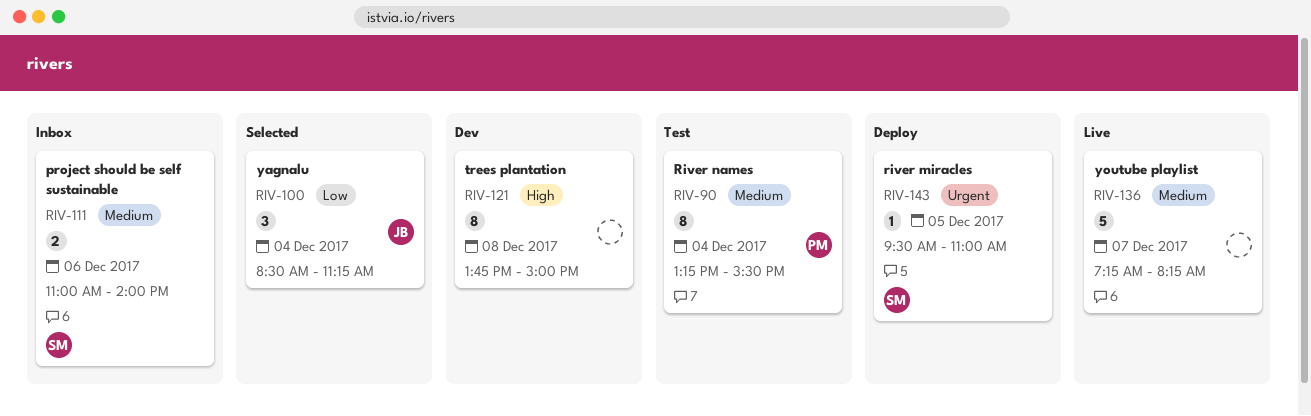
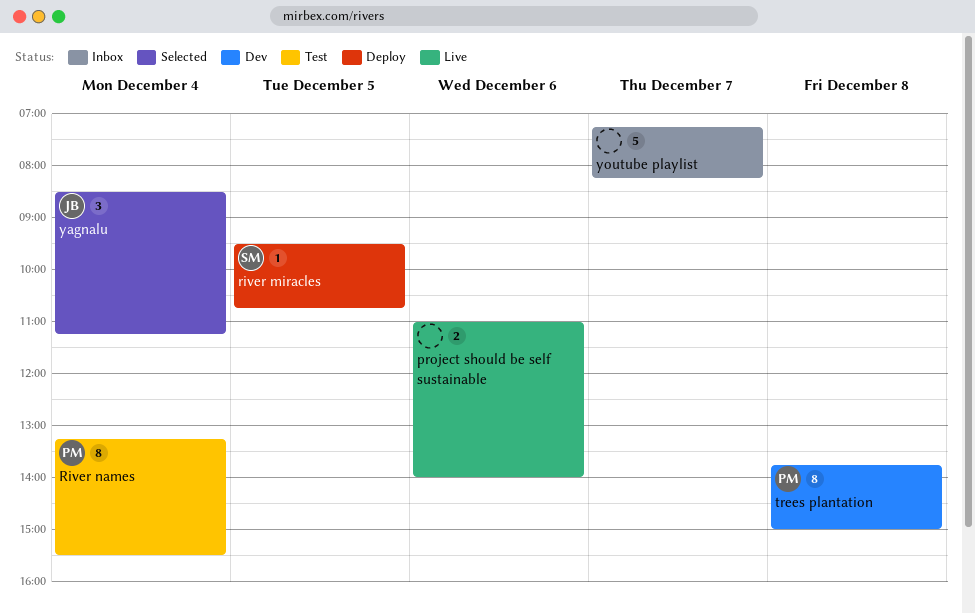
project should be self sustainable, status: Inbox -> Live
project should be self sustainable, owner: SM -> none
river miracles, ends: 11:00 -> 10:45
trees plantation, owner: none -> PM
youtube playlist, status: Live -> Inbox

